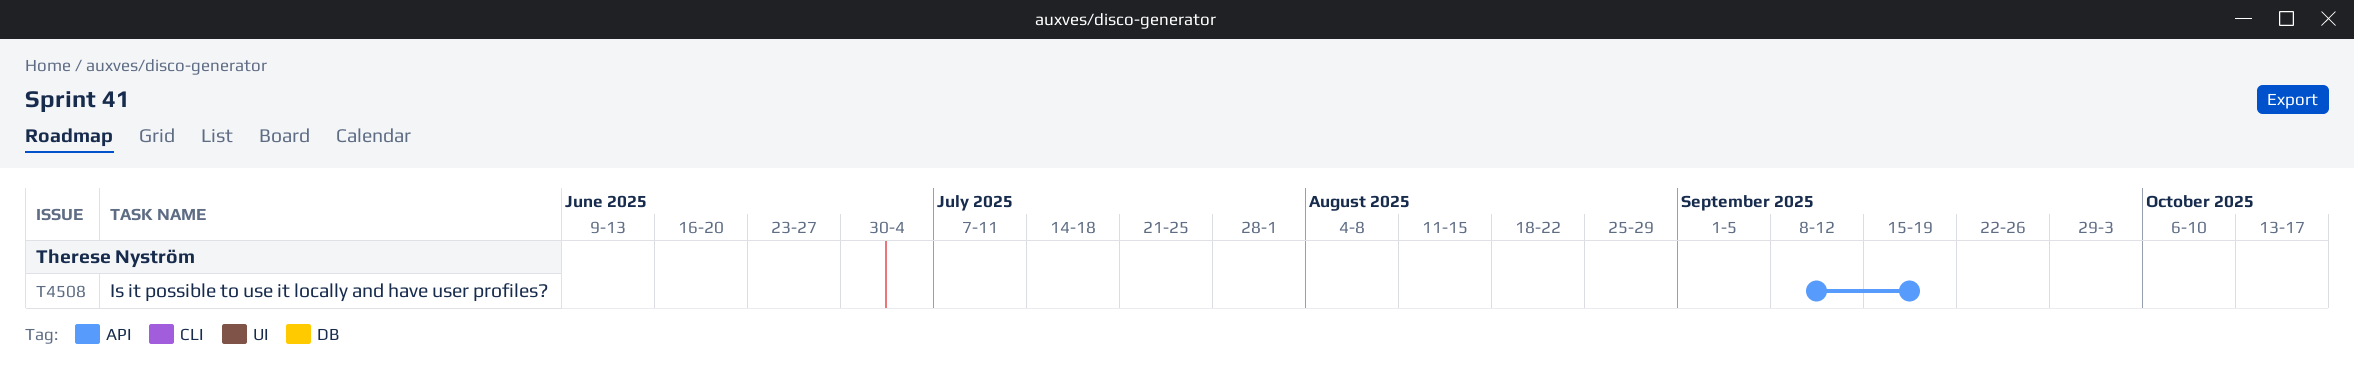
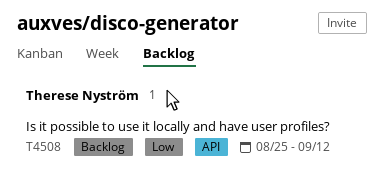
T4508, start: Sep 8 -> Aug 25
T4508, due: Sep 19 -> Sep 12

